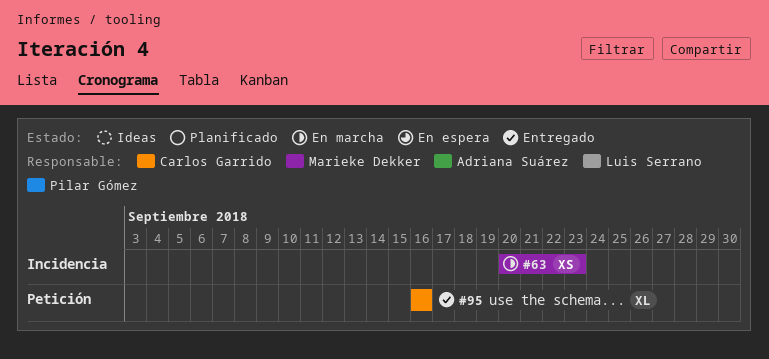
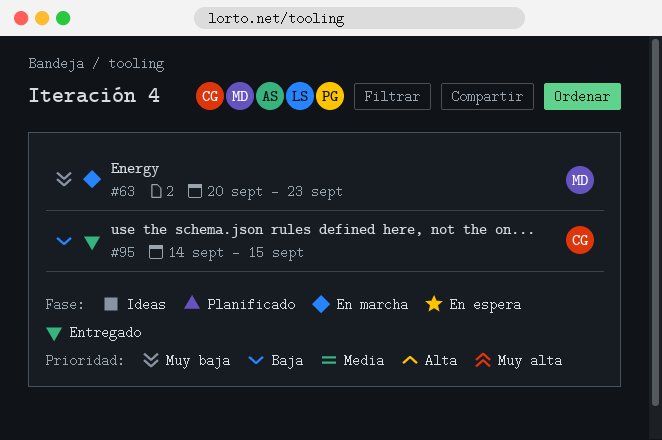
#95, start: Sep 16 -> Sep 14
#95, due: Sep 16 -> Sep 15

